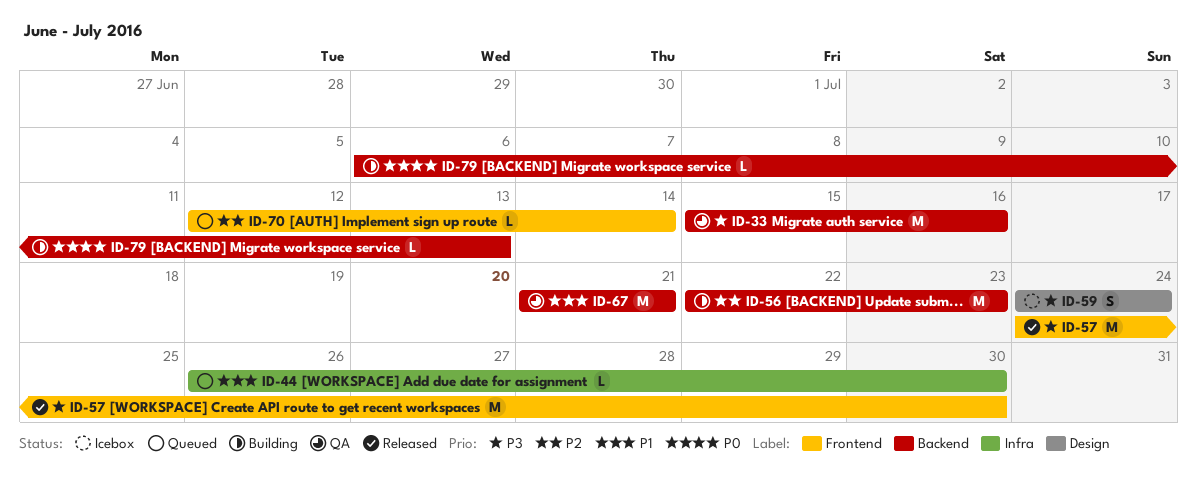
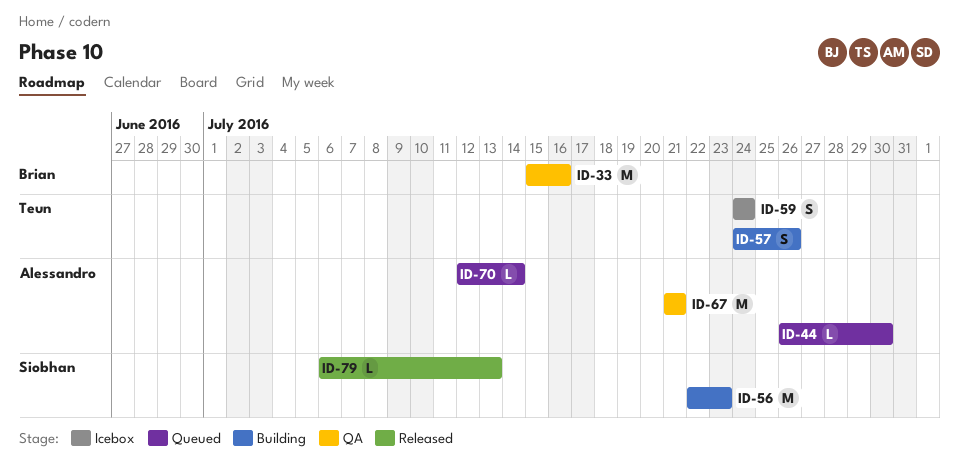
ID-57, status: Released -> Building
ID-57, estimate: M -> S
ID-57, due: Jul 30 -> Jul 26
ID-79, status: Building -> Released

